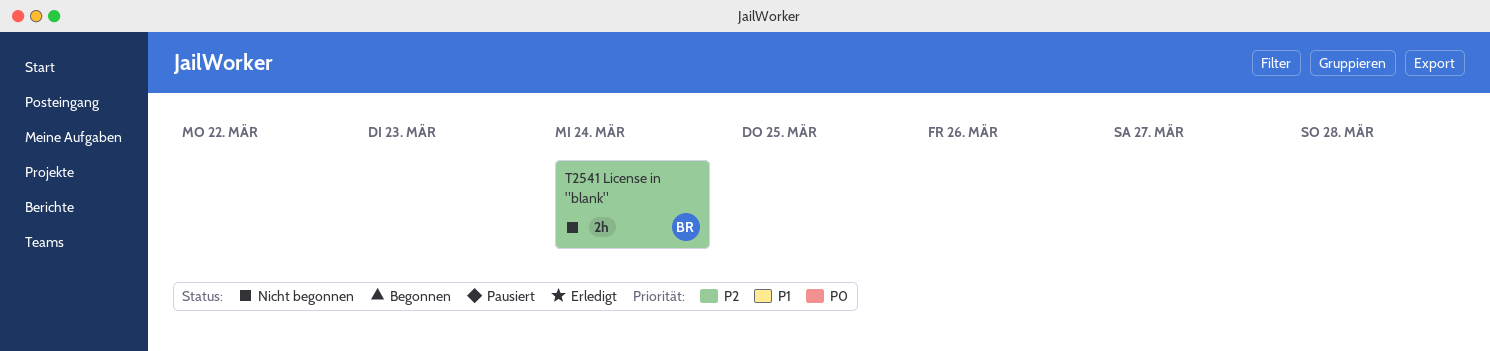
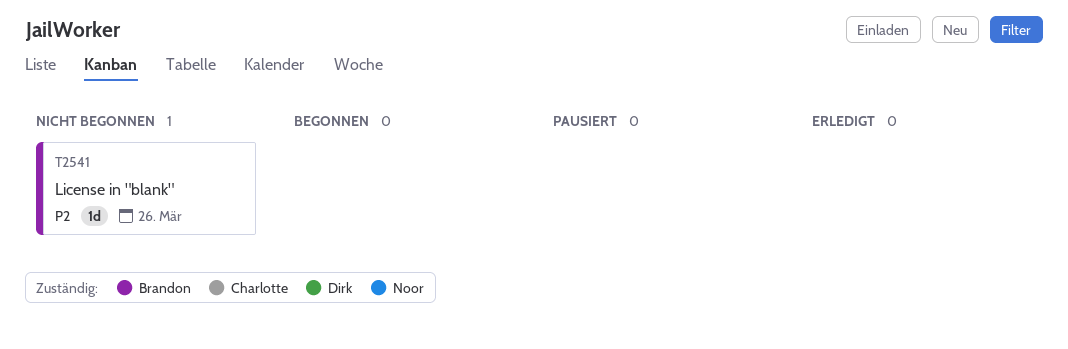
T2541, estimate: 2h -> 1d
T2541, due: Mar 24 -> Mar 26

